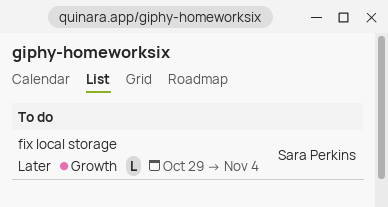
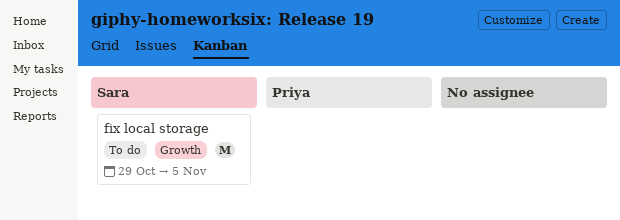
fix local storage, estimate: L -> M
fix local storage, due: Nov 4 -> Nov 5

